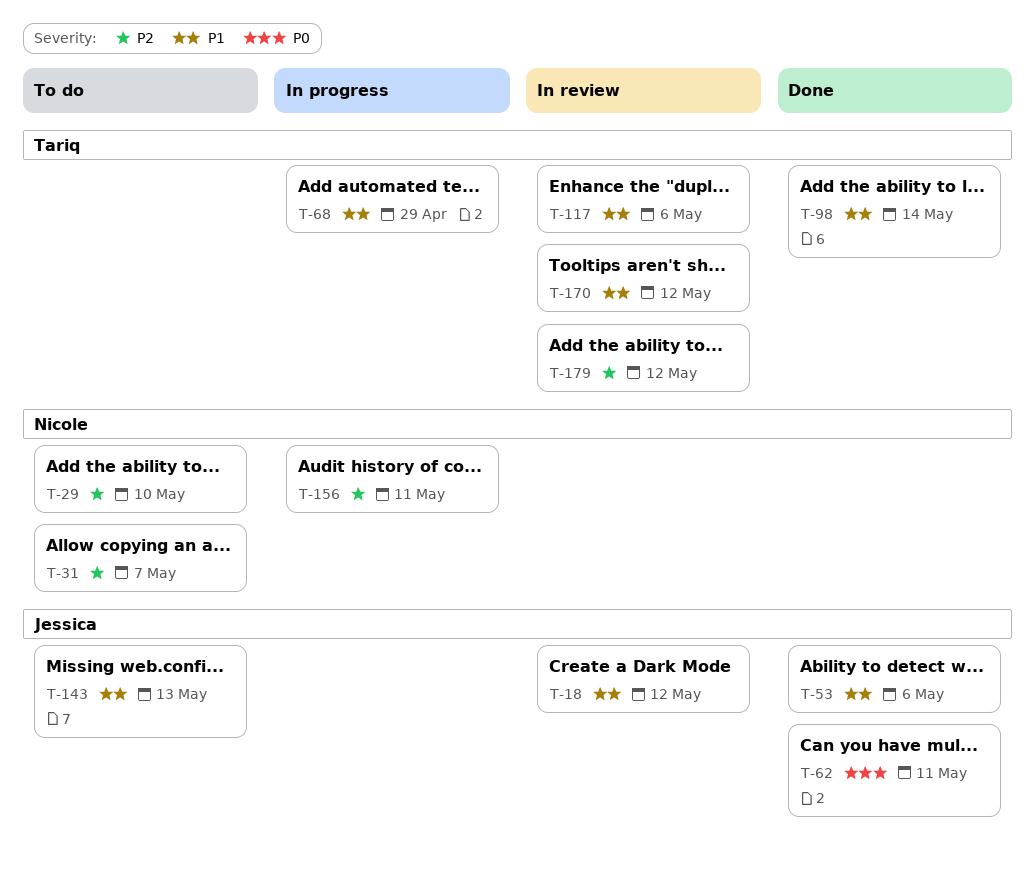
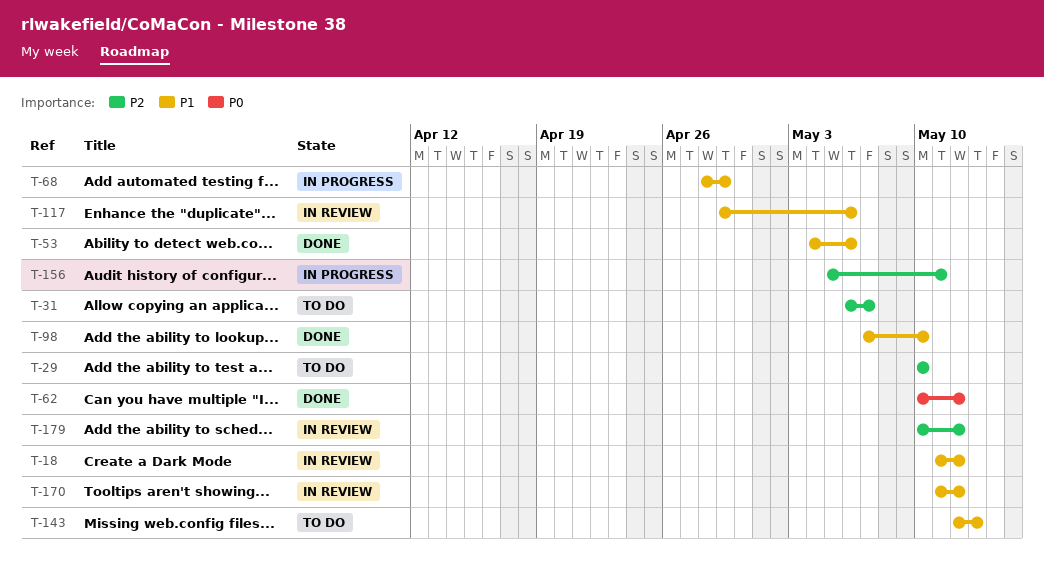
T-62, due: May 11 -> May 12
T-98, due: May 14 -> May 10

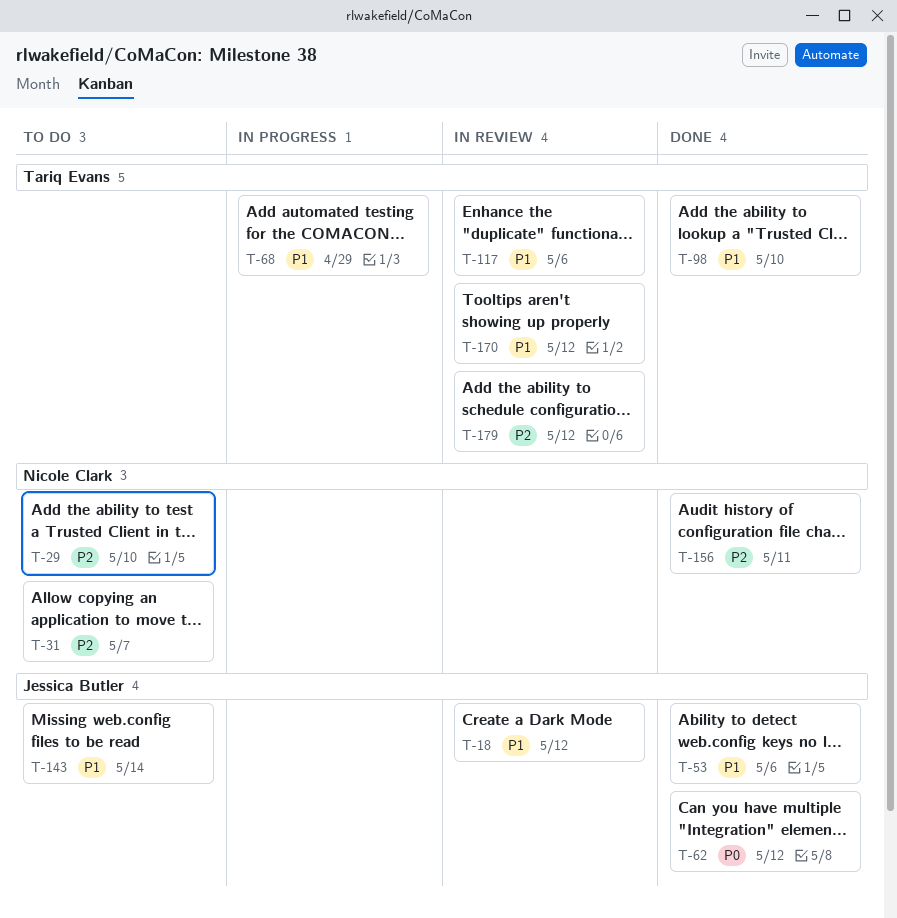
T-143, due: May 13 -> May 14
T-156, status: In progress -> Done

